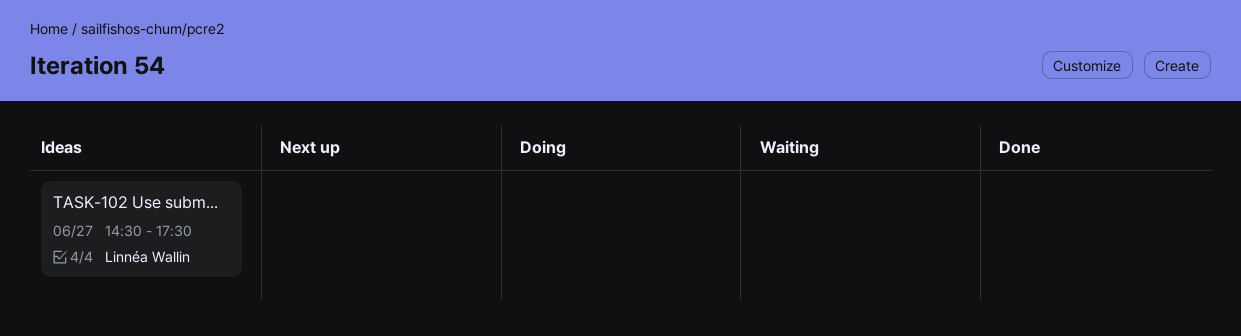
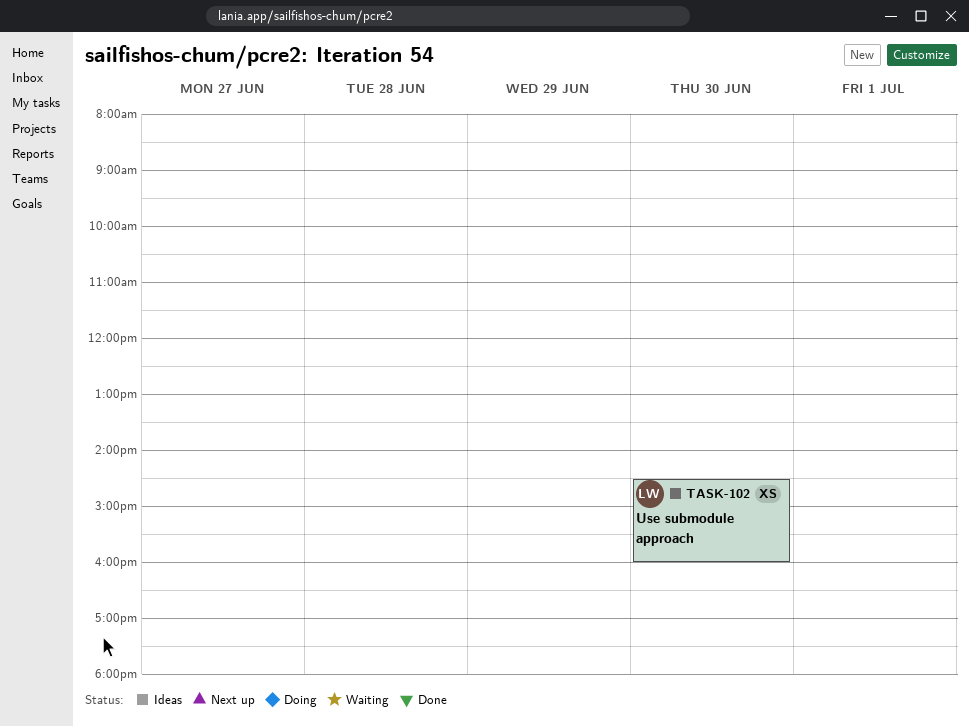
TASK-102, day: Jun 27 -> Jun 30
TASK-102, ends: 17:30 -> 16:00

